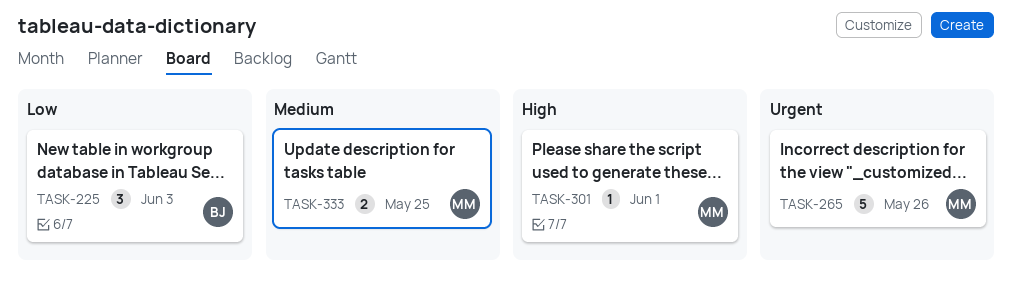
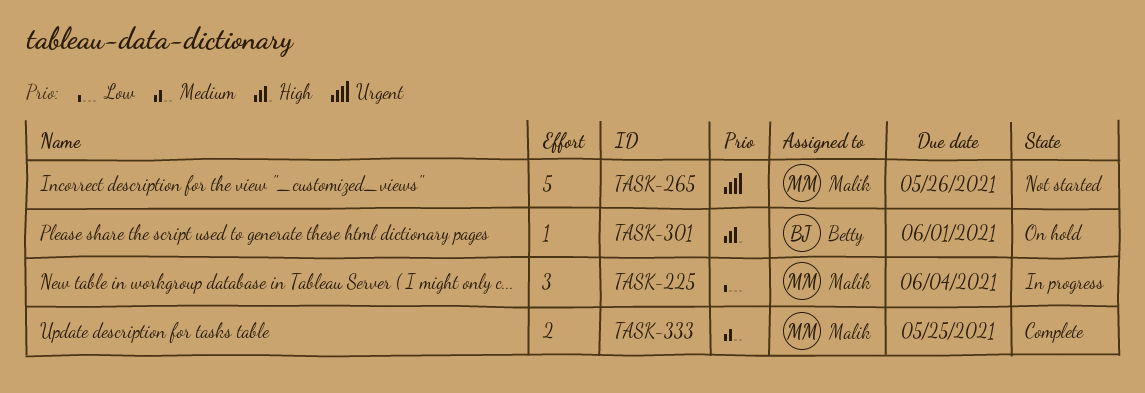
TASK-225, owner: Betty -> Malik
TASK-225, due: Jun 3 -> Jun 4
TASK-301, owner: Malik -> Betty

